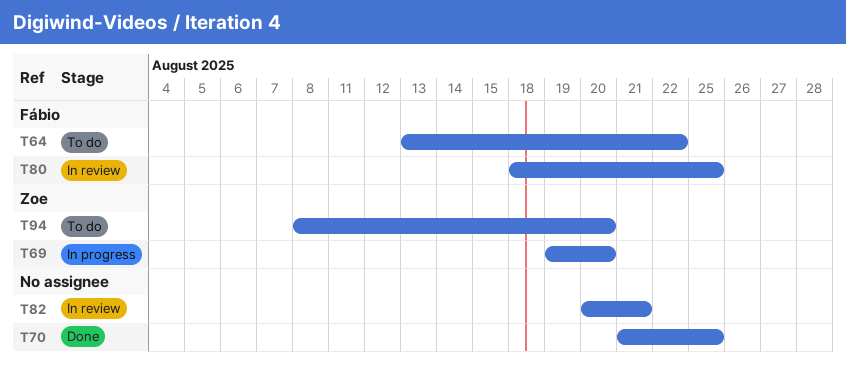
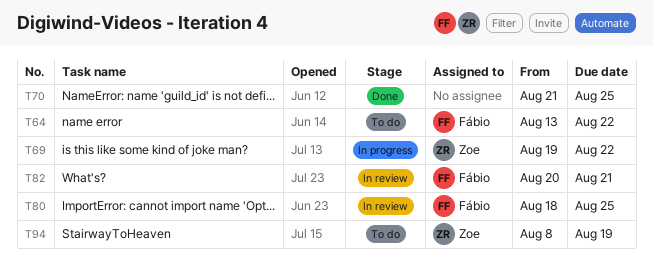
T69, due: Aug 20 -> Aug 22
T82, owner: none -> Fábio
T94, due: Aug 20 -> Aug 19

